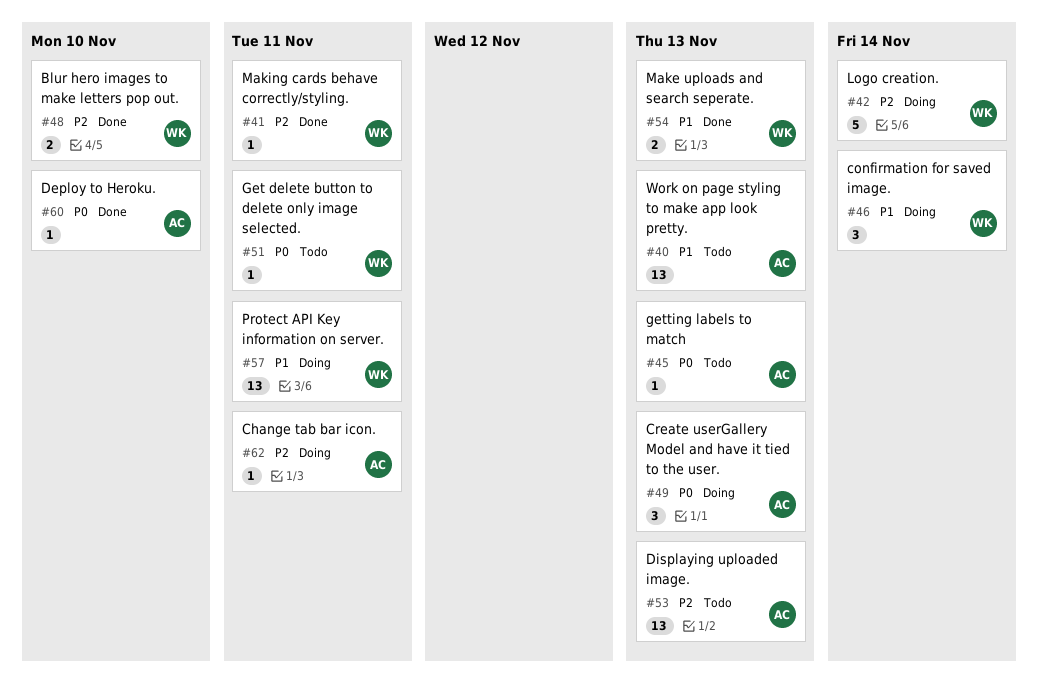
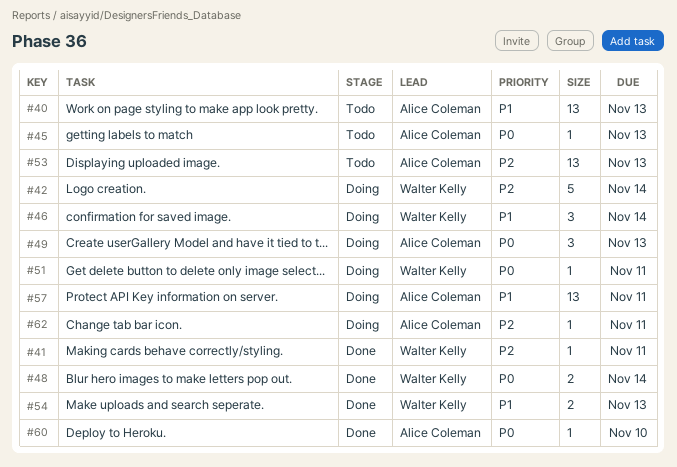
#48, priority: P2 -> P0
#48, due: Nov 10 -> Nov 14
#51, status: Todo -> Doing
#57, owner: Walter Kelly -> Alice Coleman

